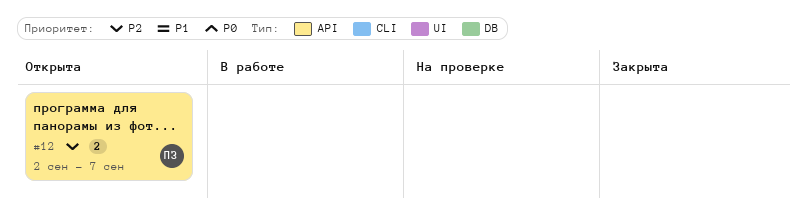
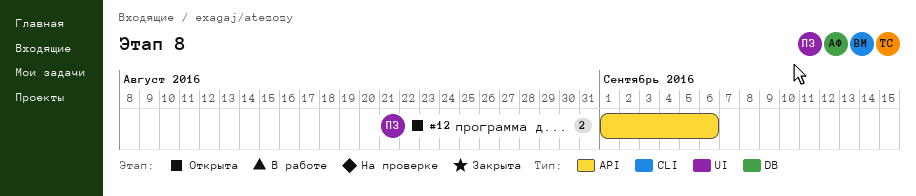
#12, start: Sep 2 -> Sep 1
#12, due: Sep 7 -> Sep 6

